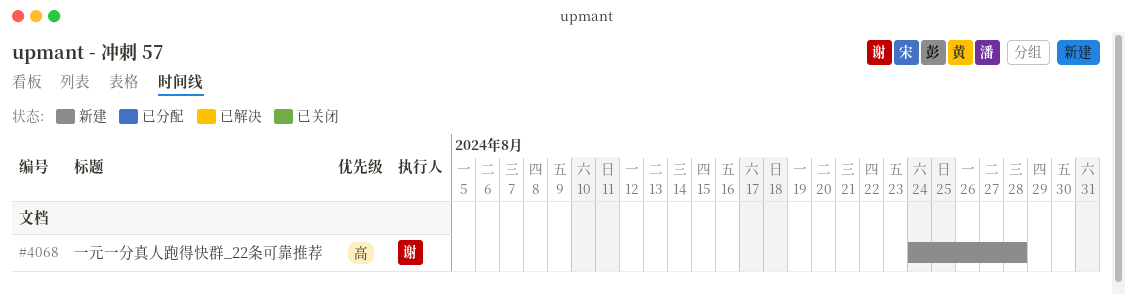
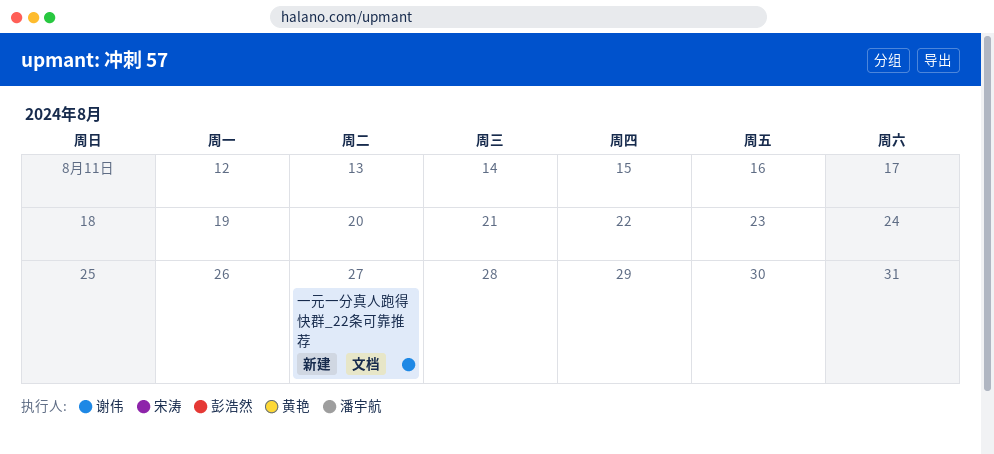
一元一分真人跑得快群_22条可靠推荐, due: Aug 28 -> Aug 27

